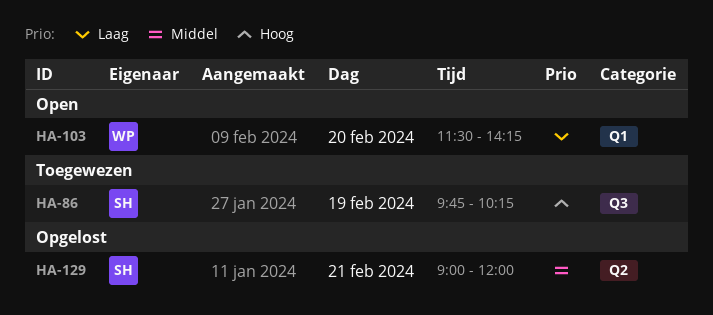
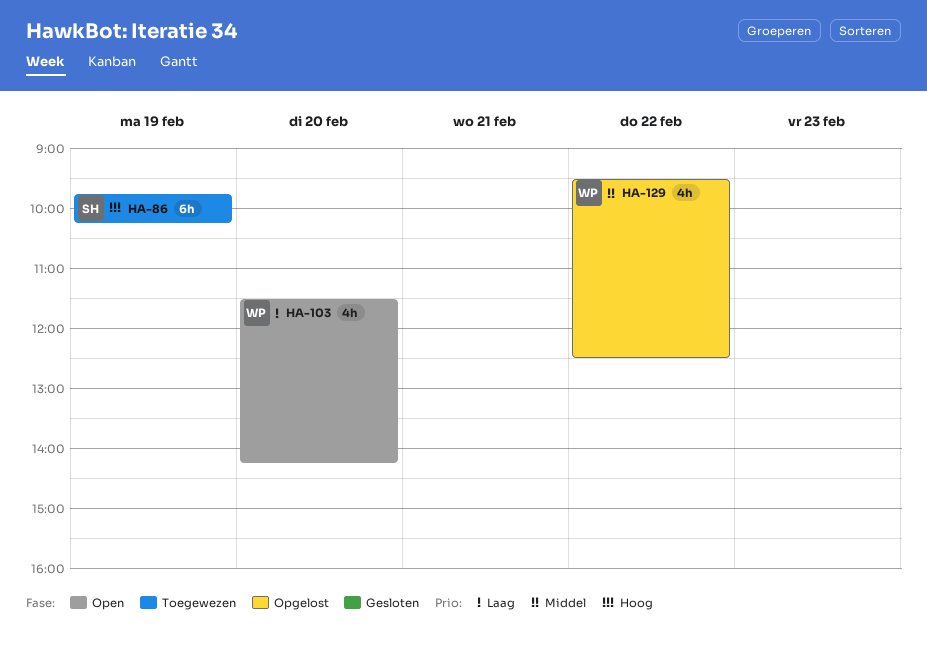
HA-129, owner: SH -> WP
HA-129, day: Feb 21 -> Feb 22
HA-129, begins: 09:00 -> 09:30
HA-129, ends: 12:00 -> 12:30

